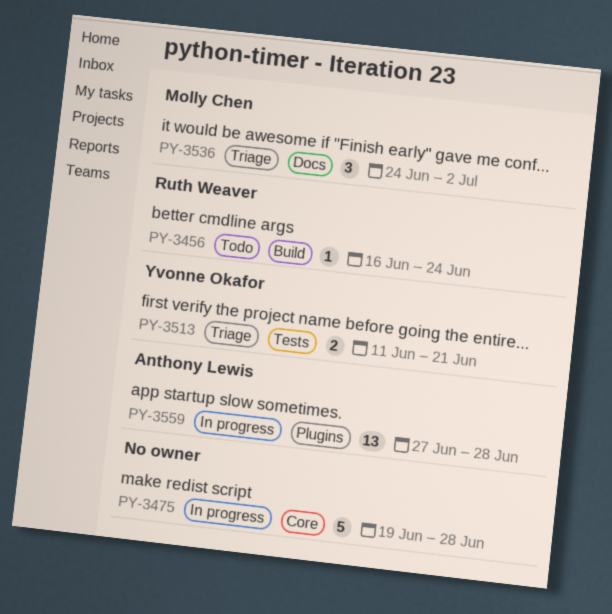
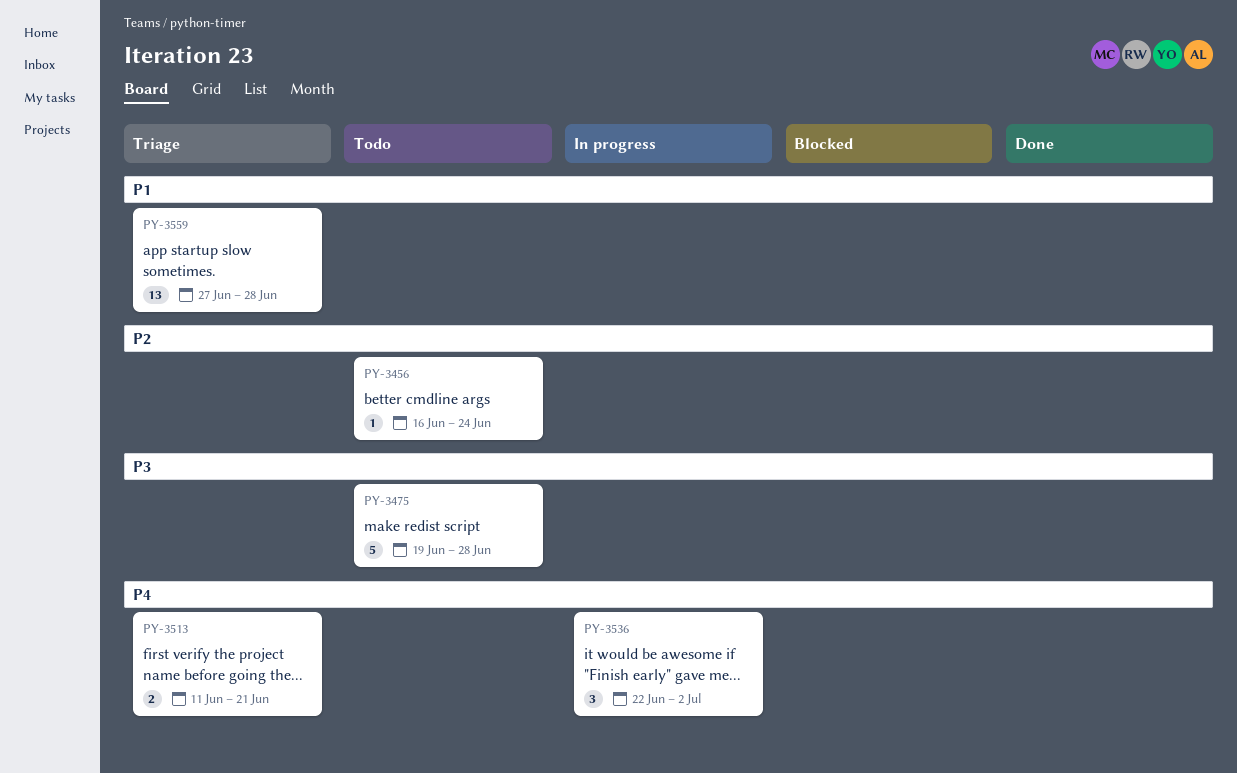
PY-3475, status: In progress -> Todo
PY-3536, status: Triage -> In progress
PY-3536, start: Jun 24 -> Jun 22
PY-3559, status: In progress -> Triage

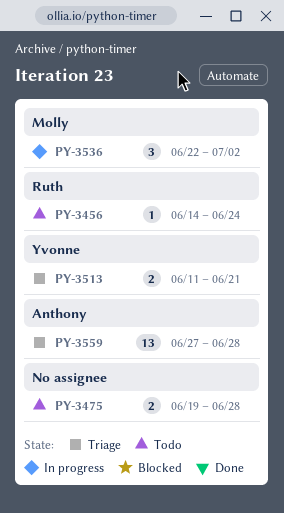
PY-3456, start: Jun 16 -> Jun 14
PY-3475, estimate: 5 -> 2

